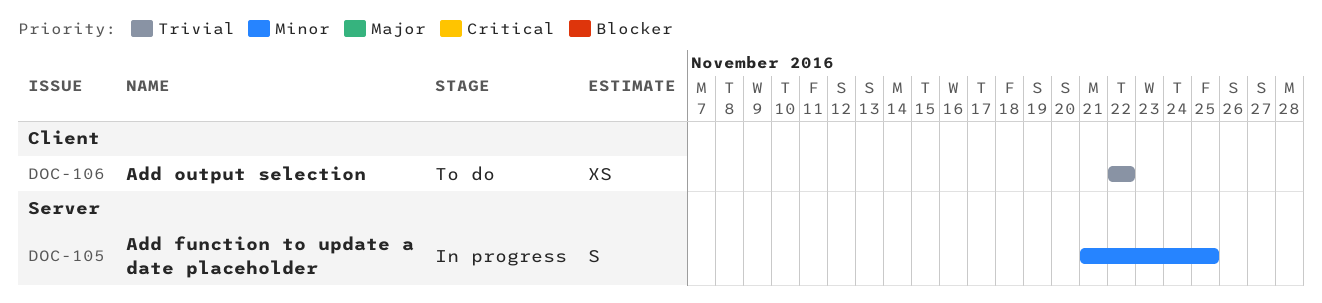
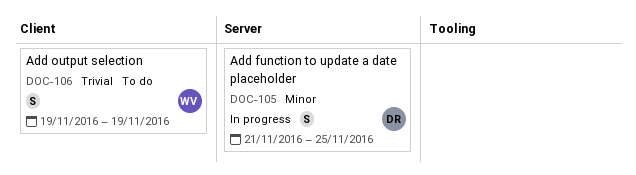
DOC-106, estimate: XS -> S
DOC-106, start: Nov 22 -> Nov 19
DOC-106, due: Nov 22 -> Nov 19

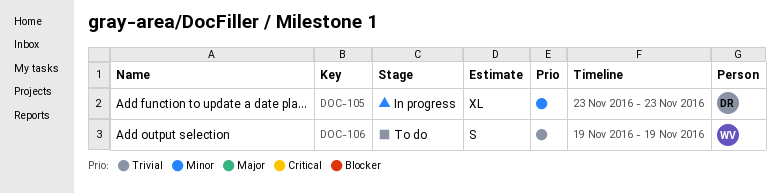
DOC-105, estimate: S -> XL
DOC-105, start: Nov 21 -> Nov 23
DOC-105, due: Nov 25 -> Nov 23

